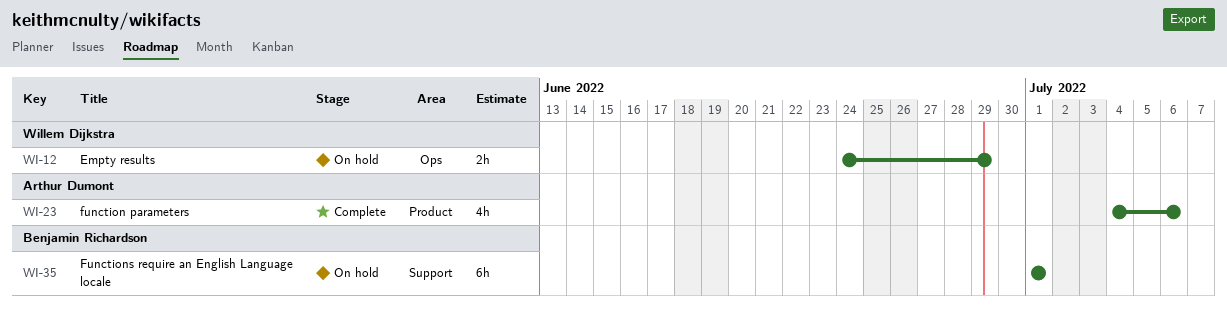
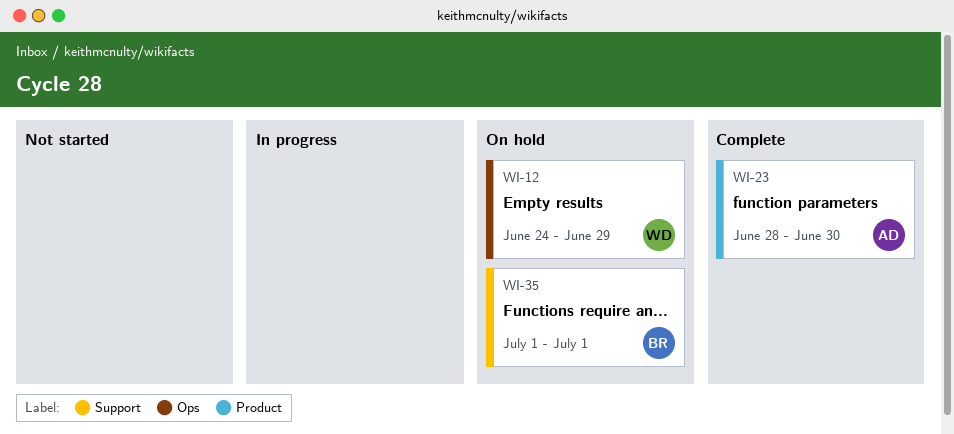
WI-23, start: Jul 4 -> Jun 28
WI-23, due: Jul 6 -> Jun 30

